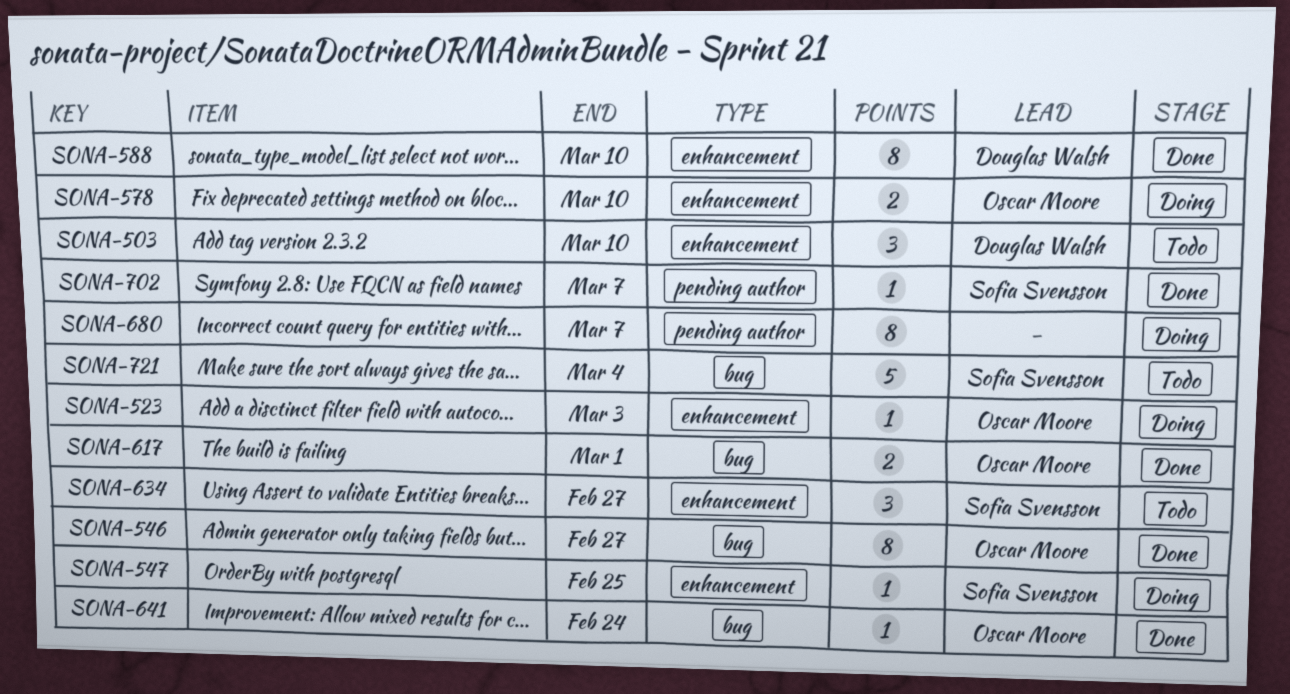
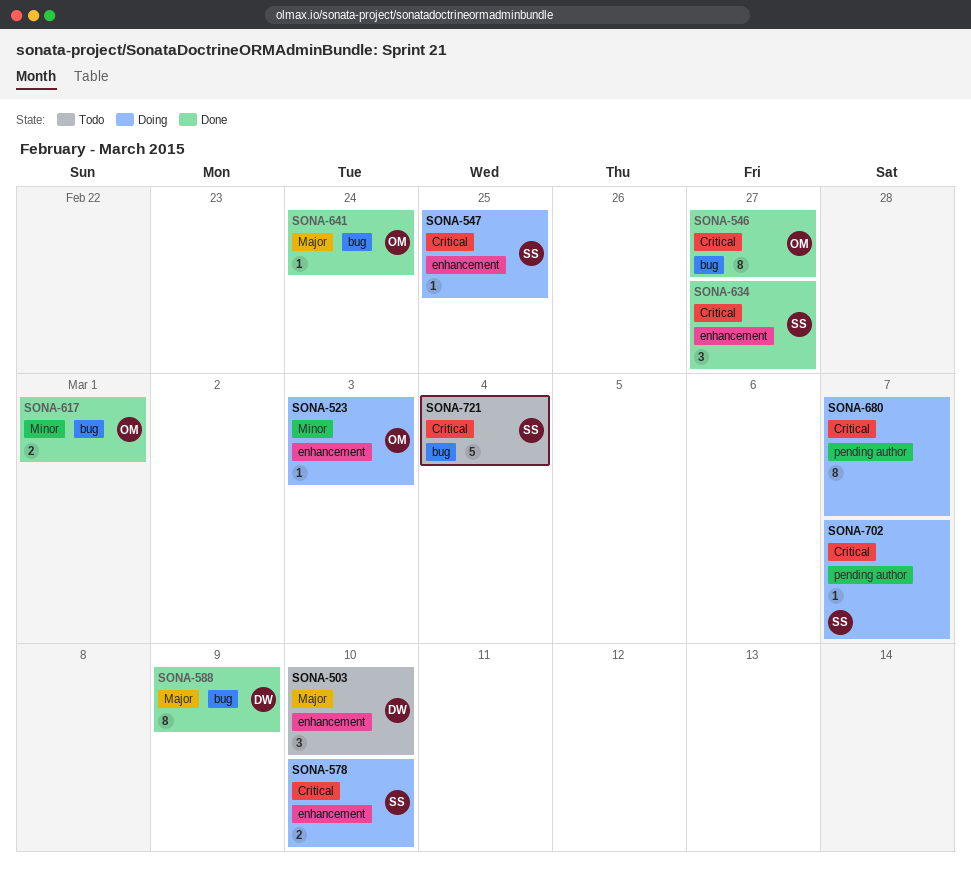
SONA-578, owner: Oscar Moore -> Sofia Svensson
SONA-588, label: enhancement -> bug
SONA-588, due: Mar 10 -> Mar 9
SONA-634, status: Todo -> Done
SONA-702, status: Done -> Doing

